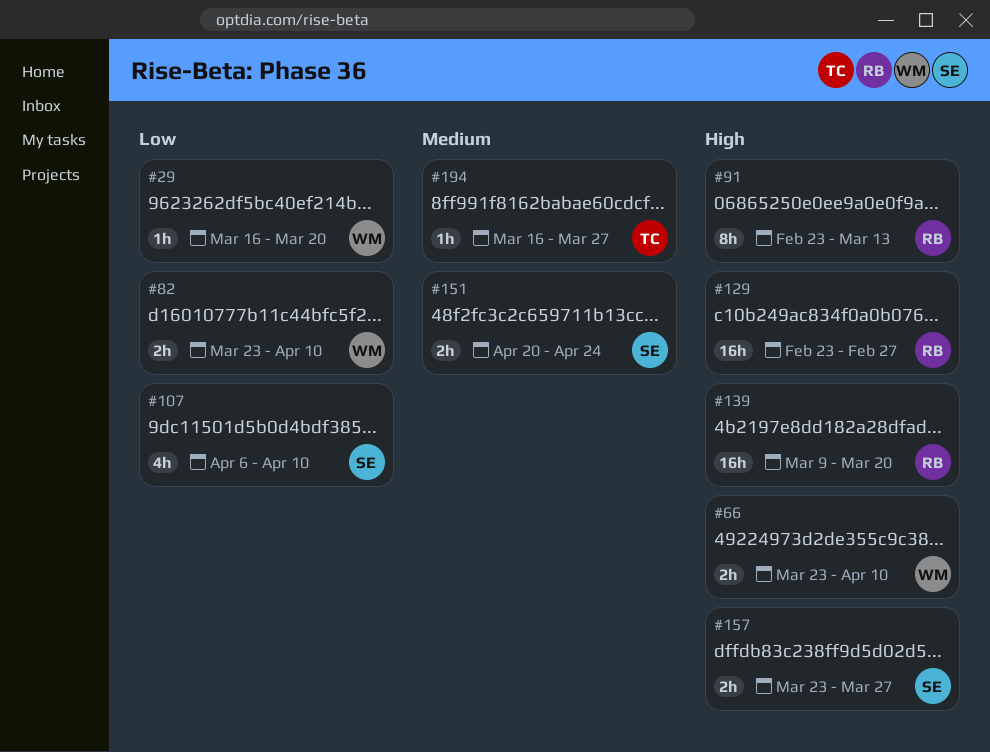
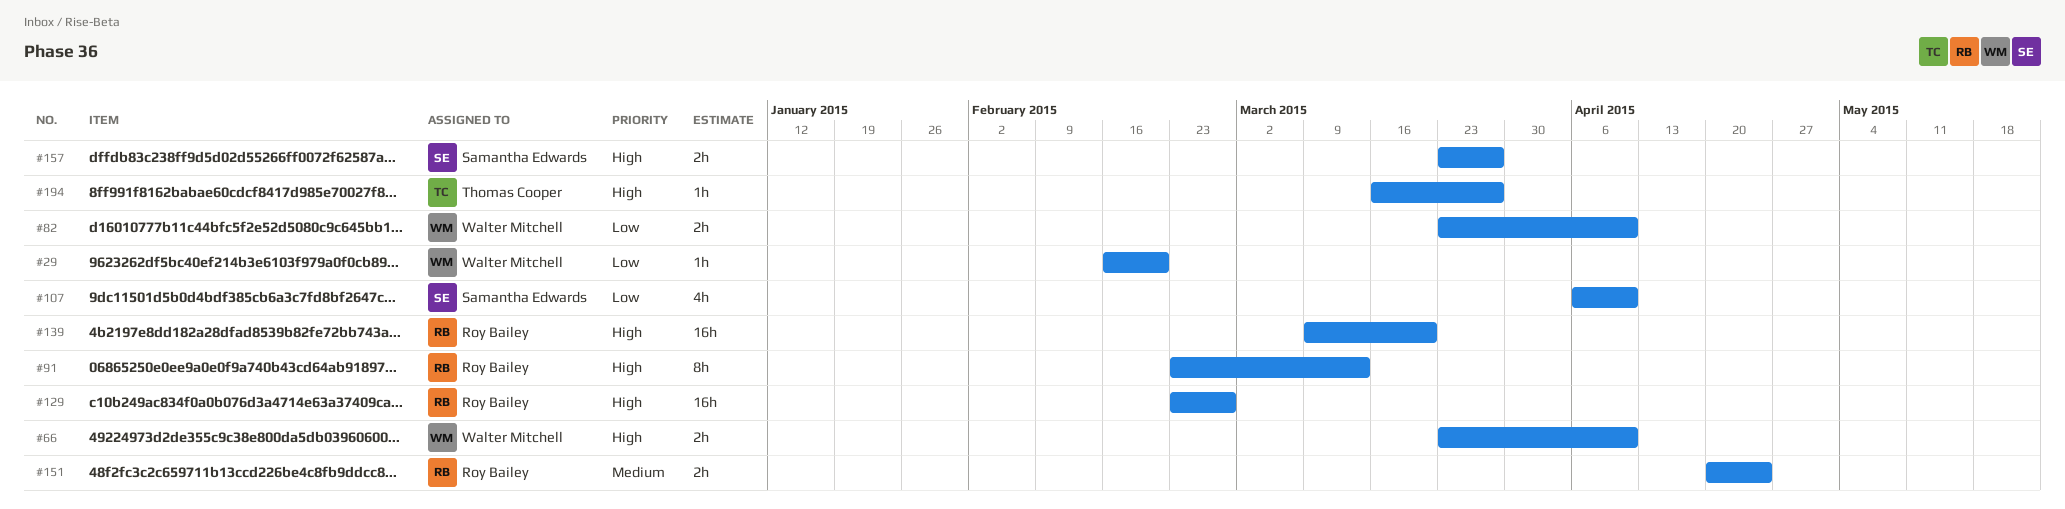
#29, start: Mar 16 -> Feb 16
#29, due: Mar 20 -> Feb 20
#151, owner: Samantha Edwards -> Roy Bailey
#194, priority: Medium -> High

